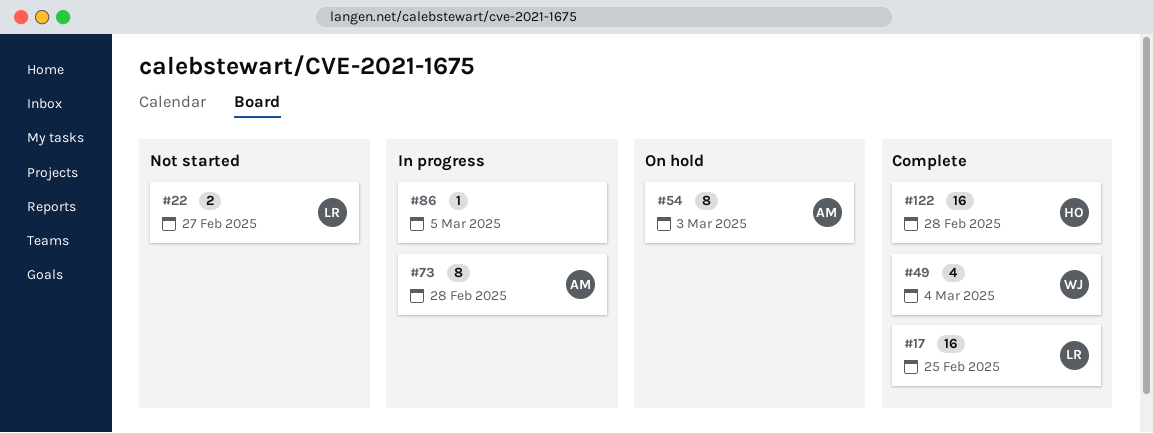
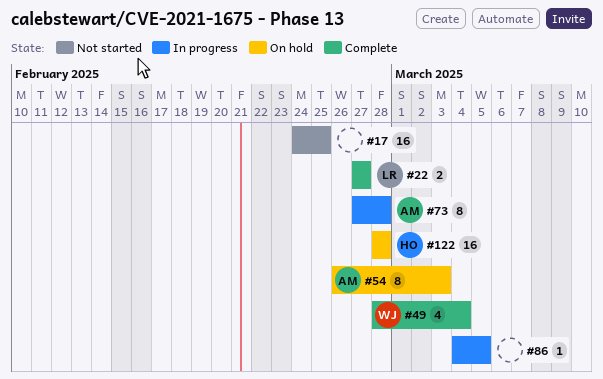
#17, status: Complete -> Not started
#17, owner: LR -> none
#22, status: Not started -> Complete
#122, status: Complete -> On hold

